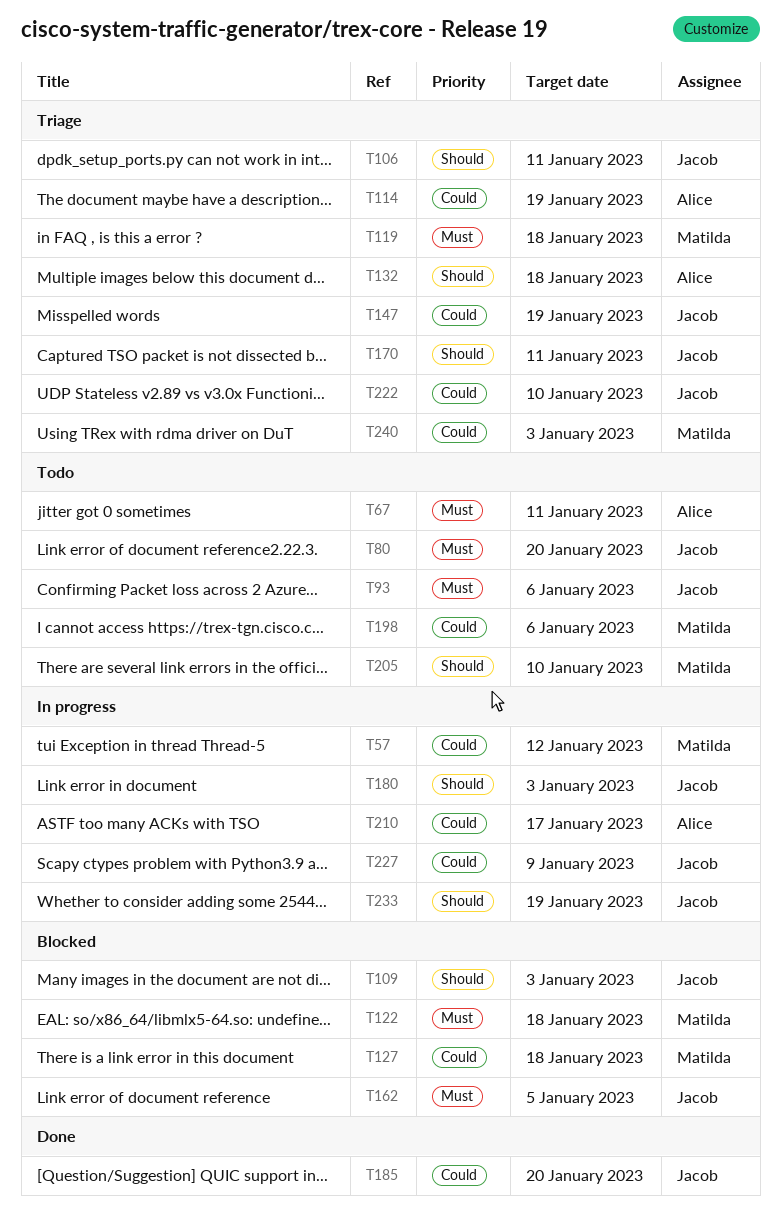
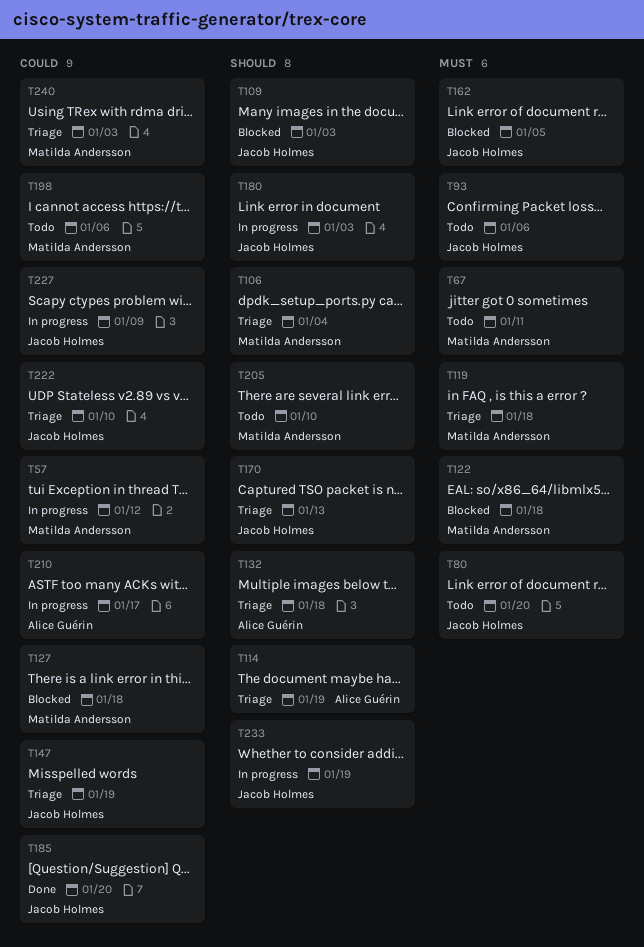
T67, owner: Alice Guérin -> Matilda Andersson
T106, owner: Jacob Holmes -> Matilda Andersson
T106, due: Jan 11 -> Jan 4
T114, priority: Could -> Should
T170, due: Jan 11 -> Jan 13

